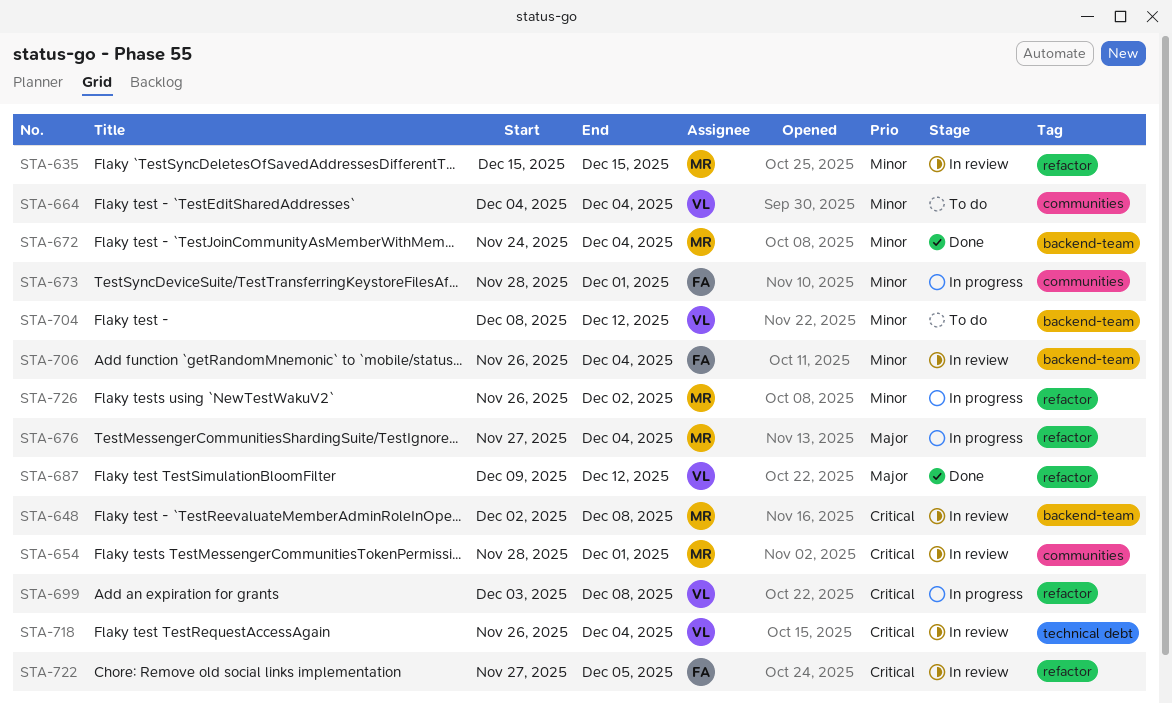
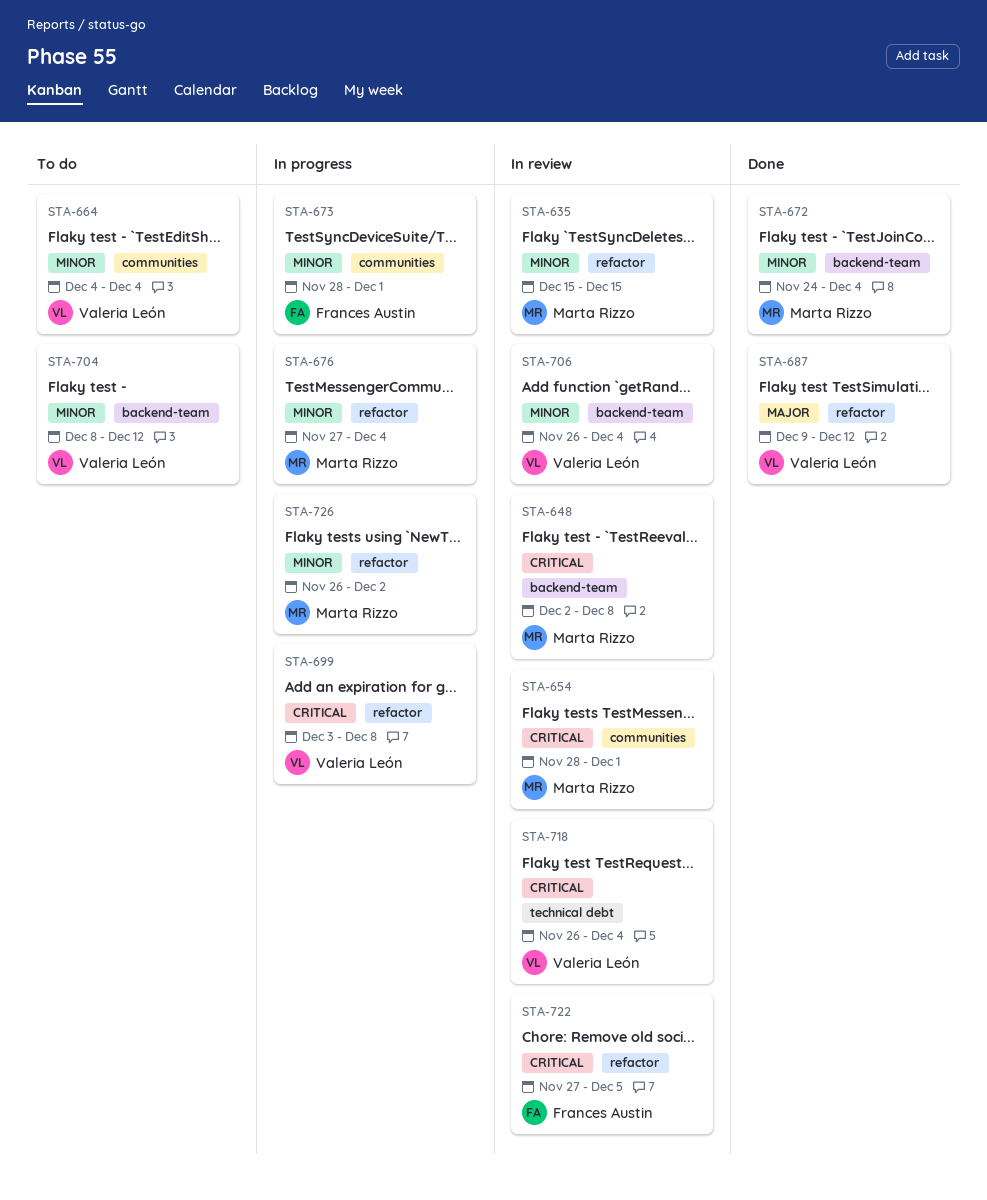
STA-676, priority: Major -> Minor
STA-706, owner: Frances Austin -> Valeria León

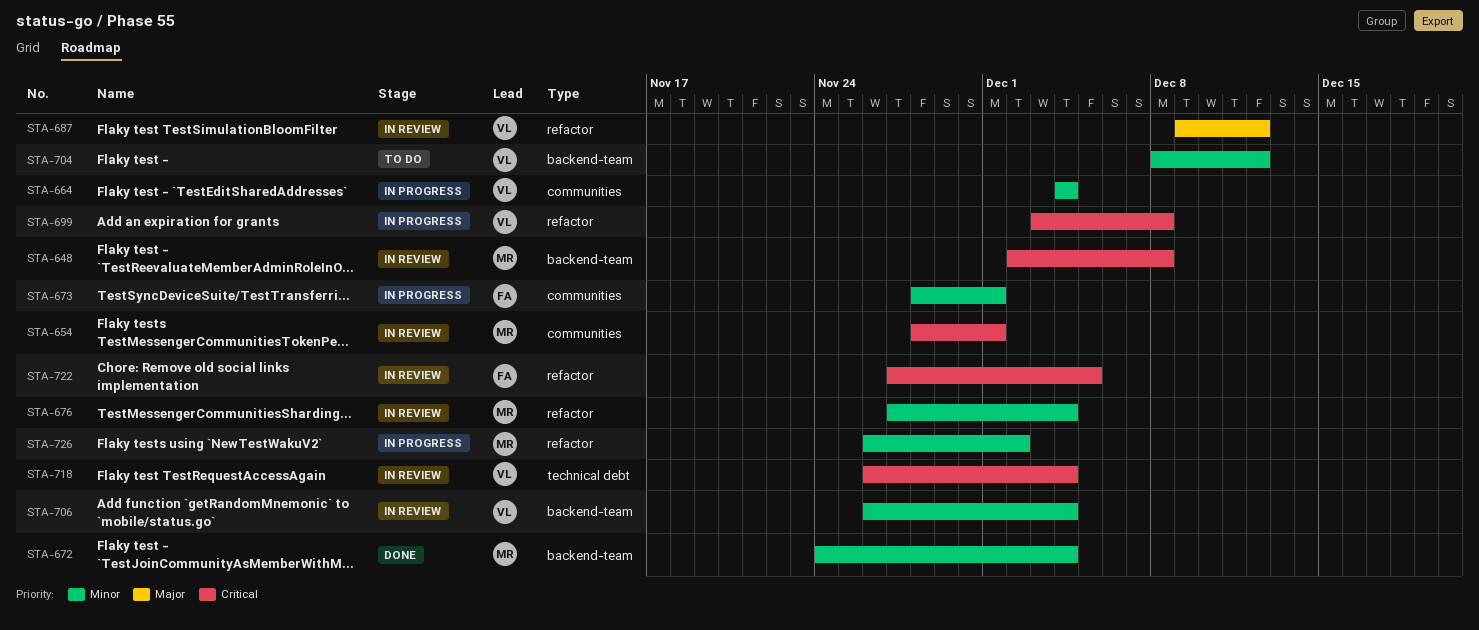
STA-635: present -> none
STA-664, status: To do -> In progress
STA-676, status: In progress -> In review
STA-687, status: Done -> In review

